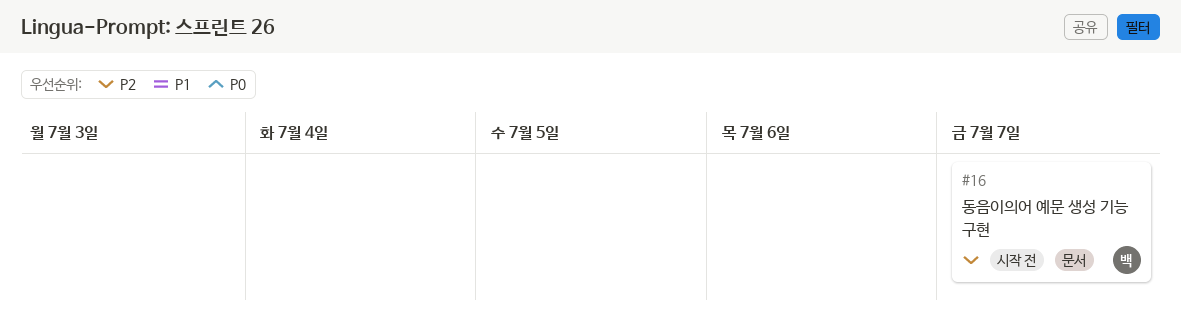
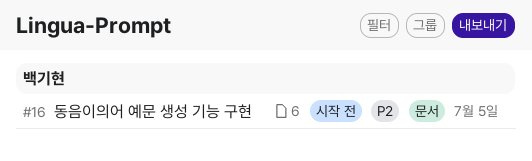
#16, due: Jul 7 -> Jul 5

